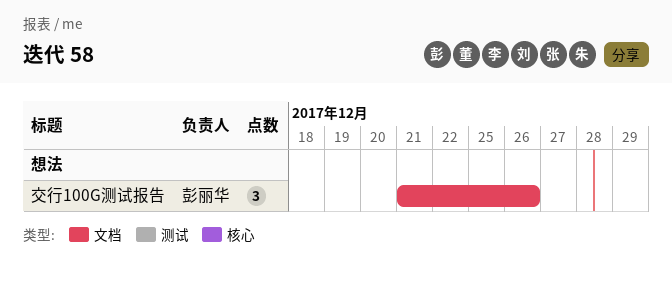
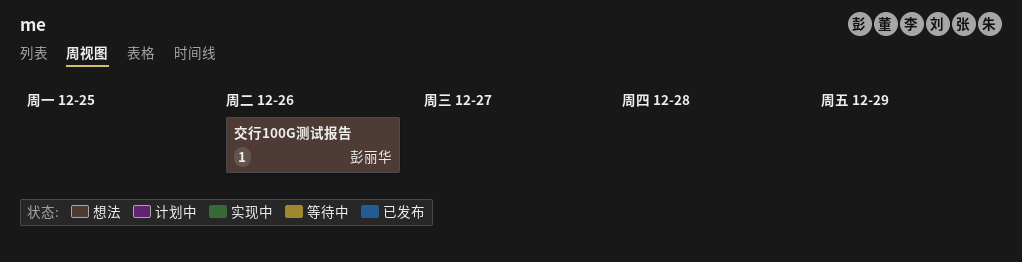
交行100G测试报告, estimate: 3 -> 1

